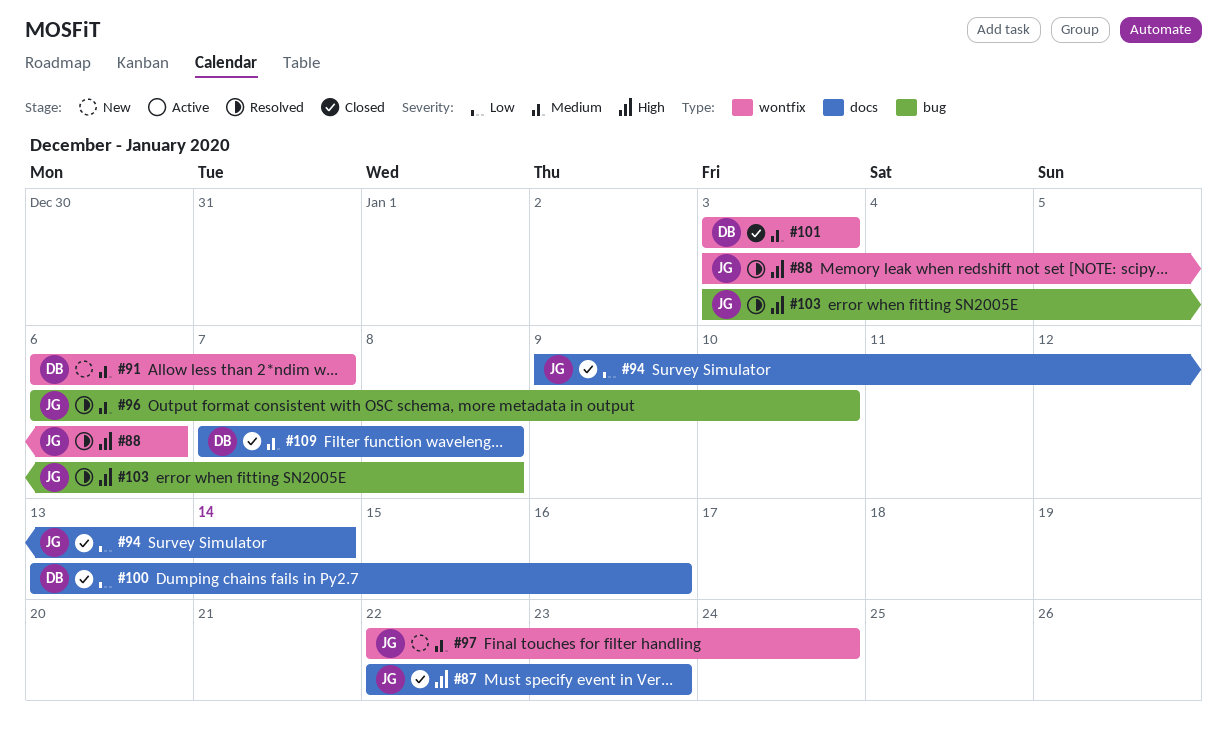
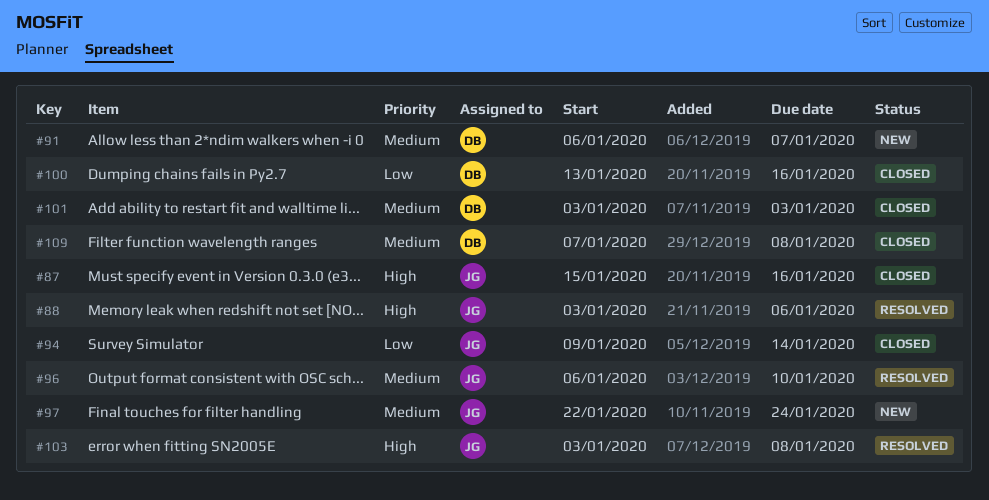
#87, start: Jan 22 -> Jan 15
#87, due: Jan 23 -> Jan 16

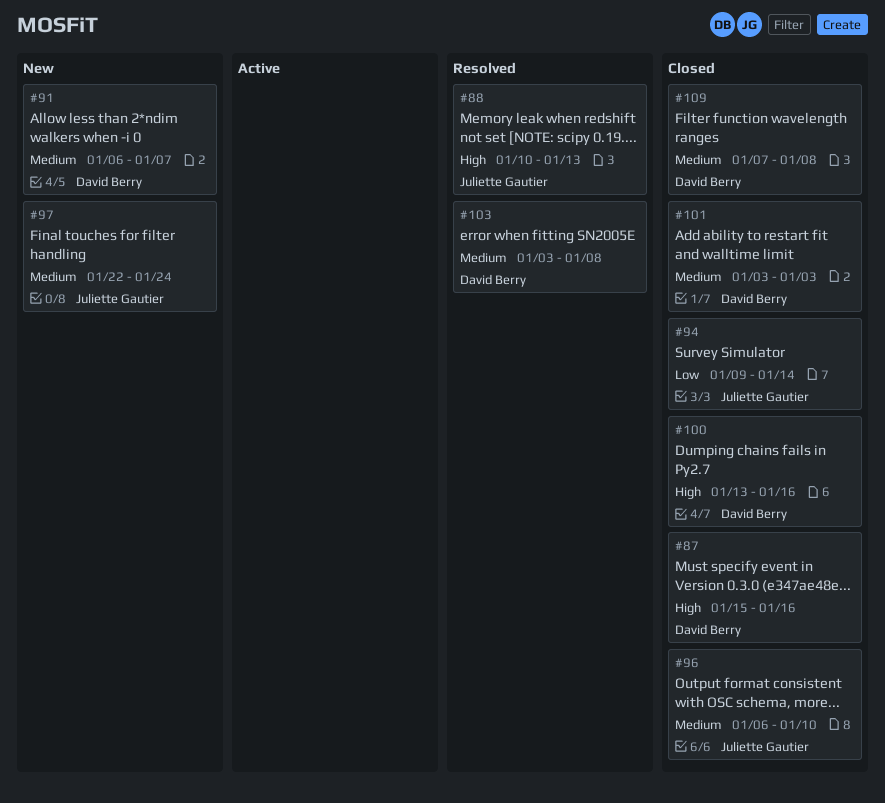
#87, owner: Juliette Gautier -> David Berry
#88, start: Jan 3 -> Jan 10
#88, due: Jan 6 -> Jan 13
#96, status: Resolved -> Closed
#100, priority: Low -> High
#103, owner: Juliette Gautier -> David Berry
#103, priority: High -> Medium

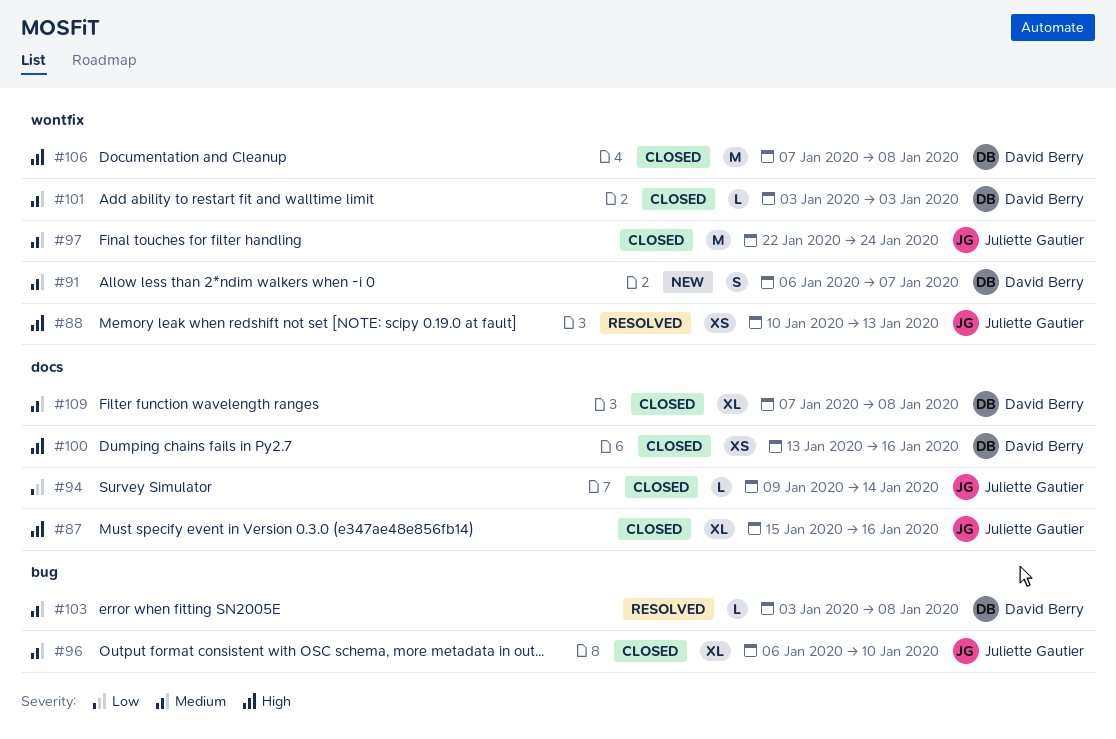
#87, owner: David Berry -> Juliette Gautier
#97, status: New -> Closed
#106: none -> present

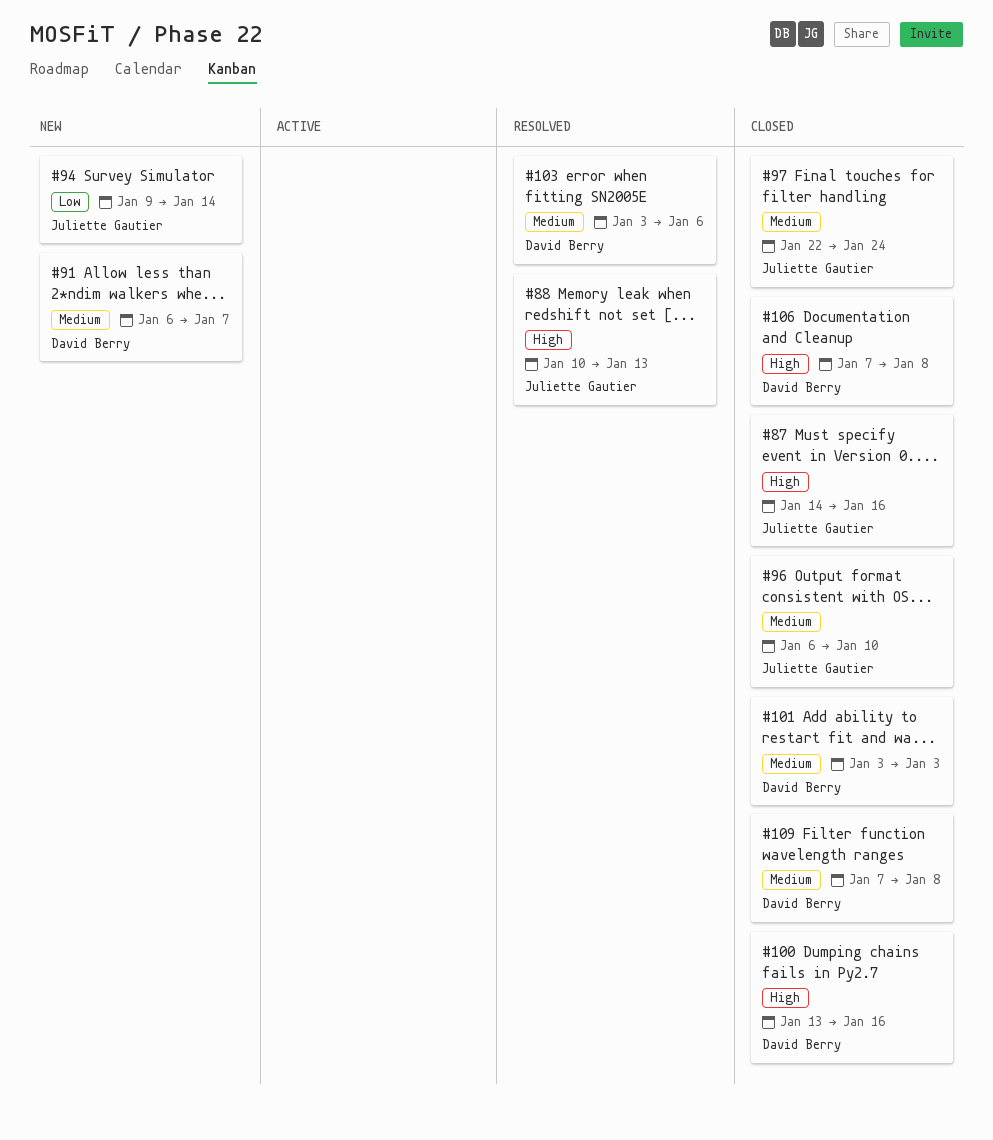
#87, start: Jan 15 -> Jan 14
#94, status: Closed -> New
#103, due: Jan 8 -> Jan 6

